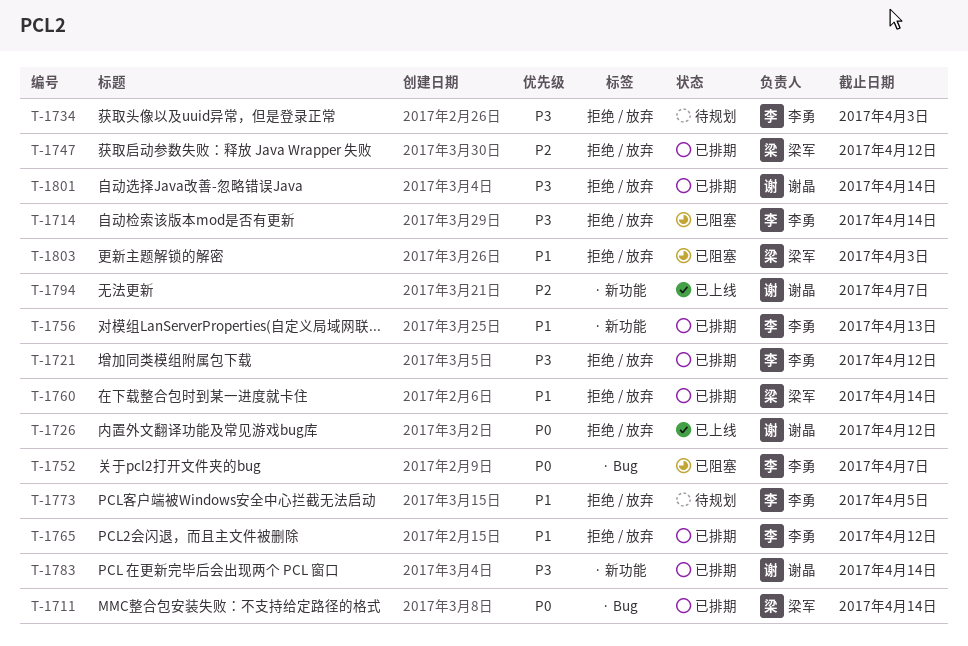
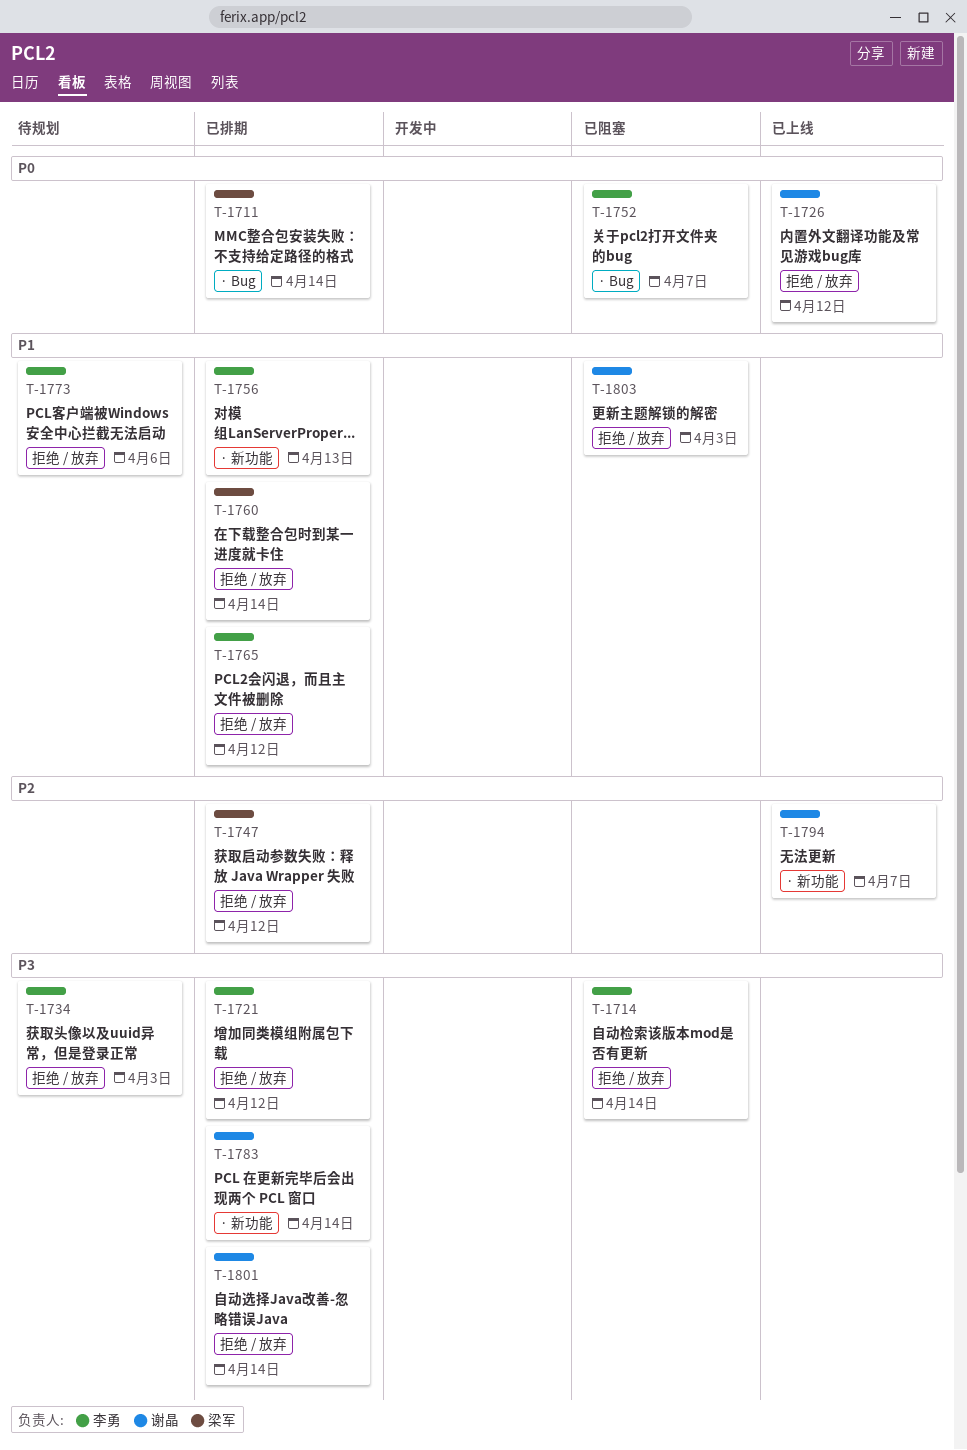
T-1773, due: Apr 5 -> Apr 6
T-1803, owner: 梁军 -> 谢晶

